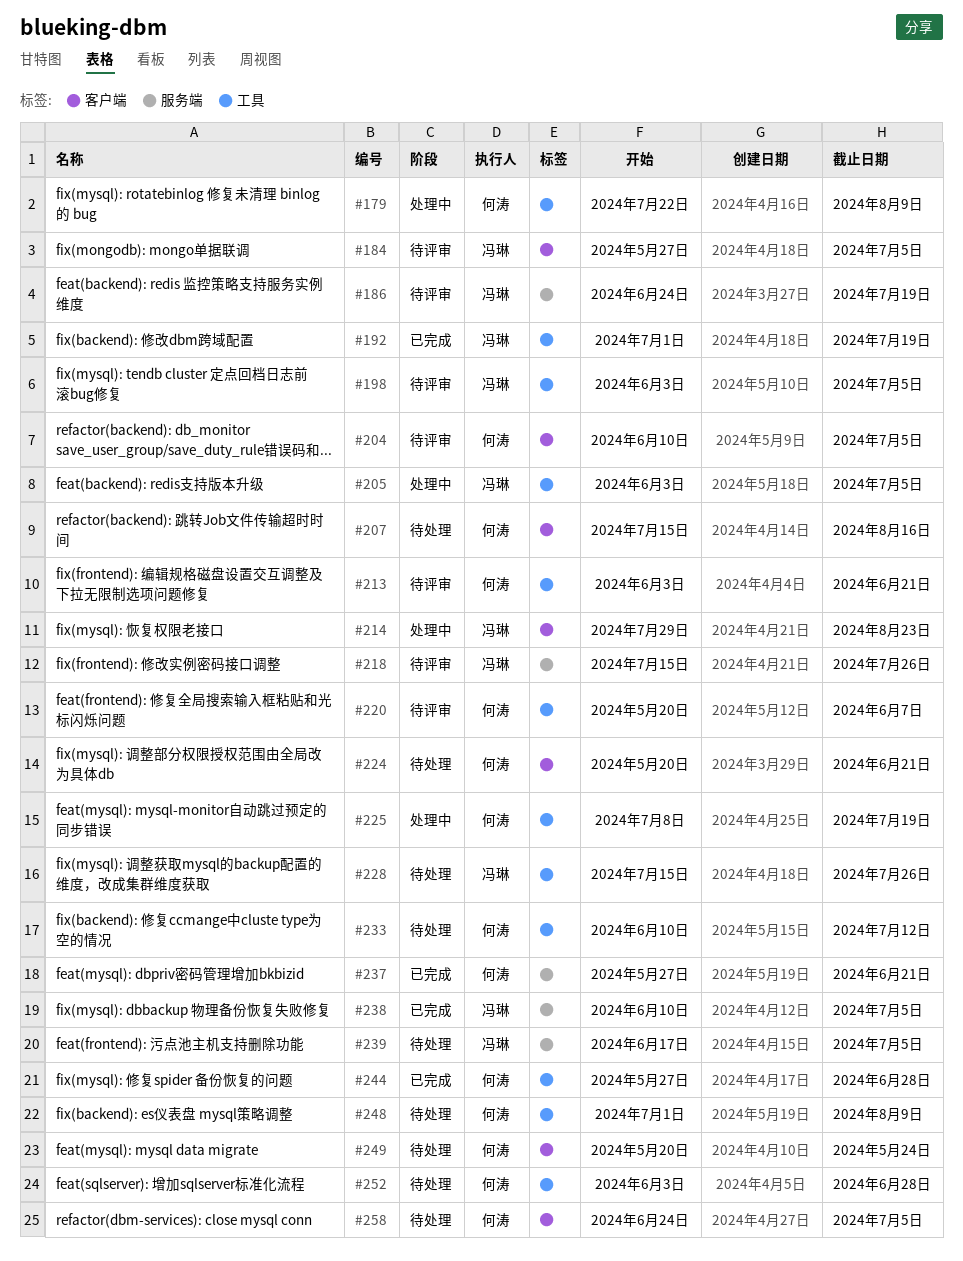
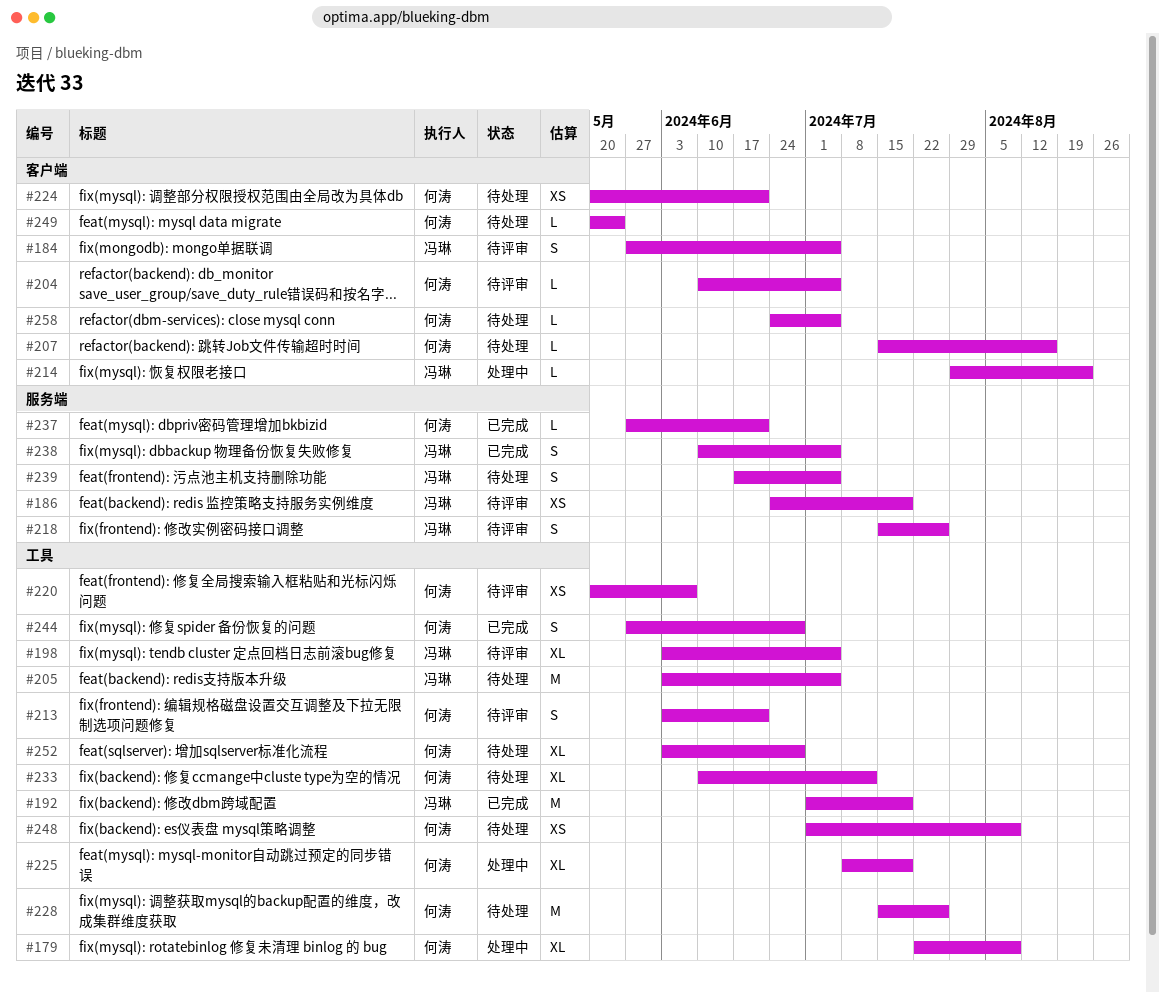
#205, status: 处理中 -> 待处理
#228, owner: 冯琳 -> 何涛

